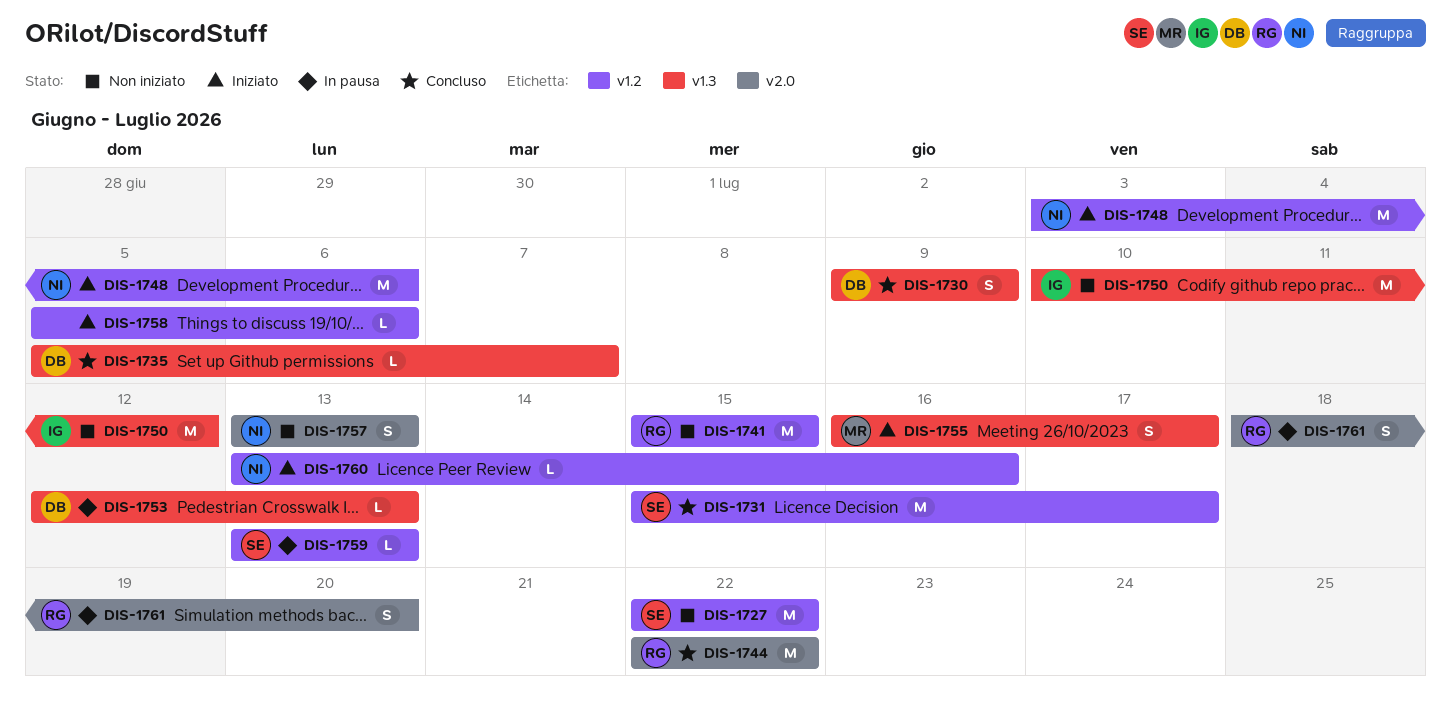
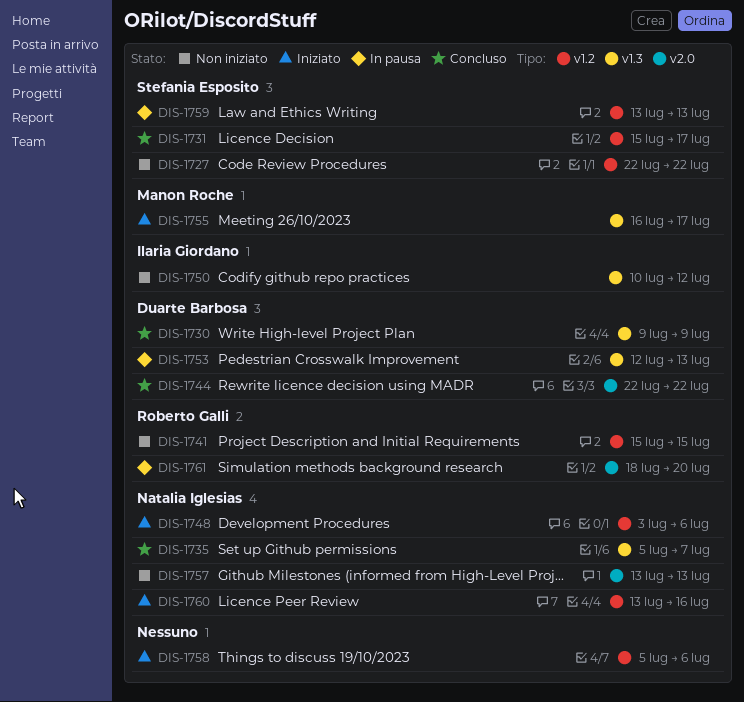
DIS-1735, owner: Duarte Barbosa -> Natalia Iglesias
DIS-1744, owner: Roberto Galli -> Duarte Barbosa

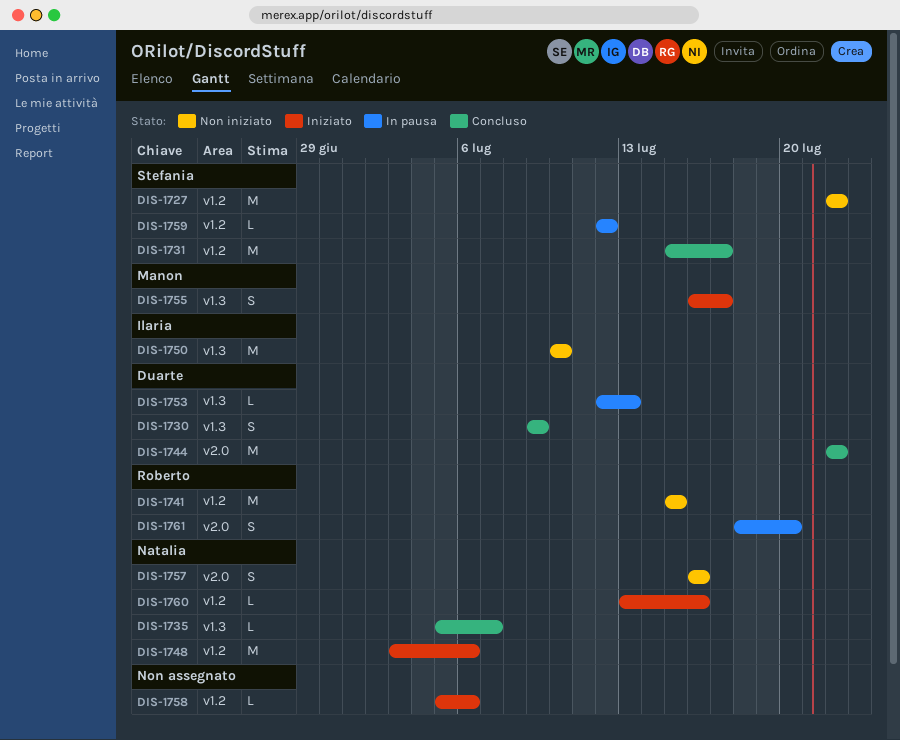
DIS-1750, due: Jul 12 -> Jul 10
DIS-1757, start: Jul 13 -> Jul 16
DIS-1757, due: Jul 13 -> Jul 16
DIS-1759, start: Jul 13 -> Jul 12
DIS-1759, due: Jul 13 -> Jul 12

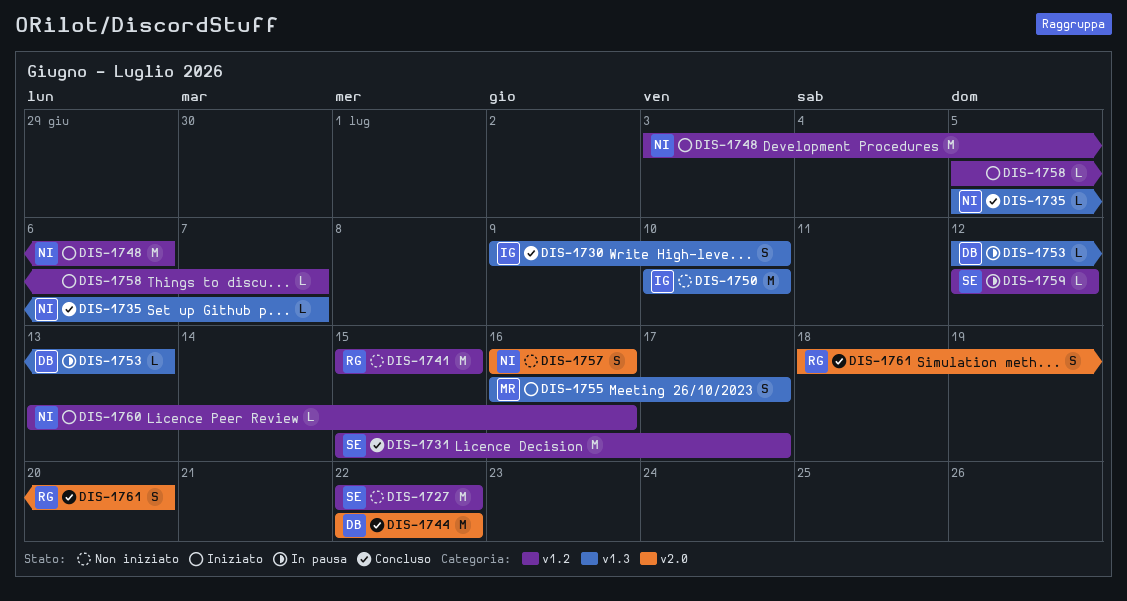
DIS-1730, owner: Duarte -> Ilaria
DIS-1730, due: Jul 9 -> Jul 10
DIS-1758, due: Jul 6 -> Jul 7
DIS-1761, status: In pausa -> Concluso

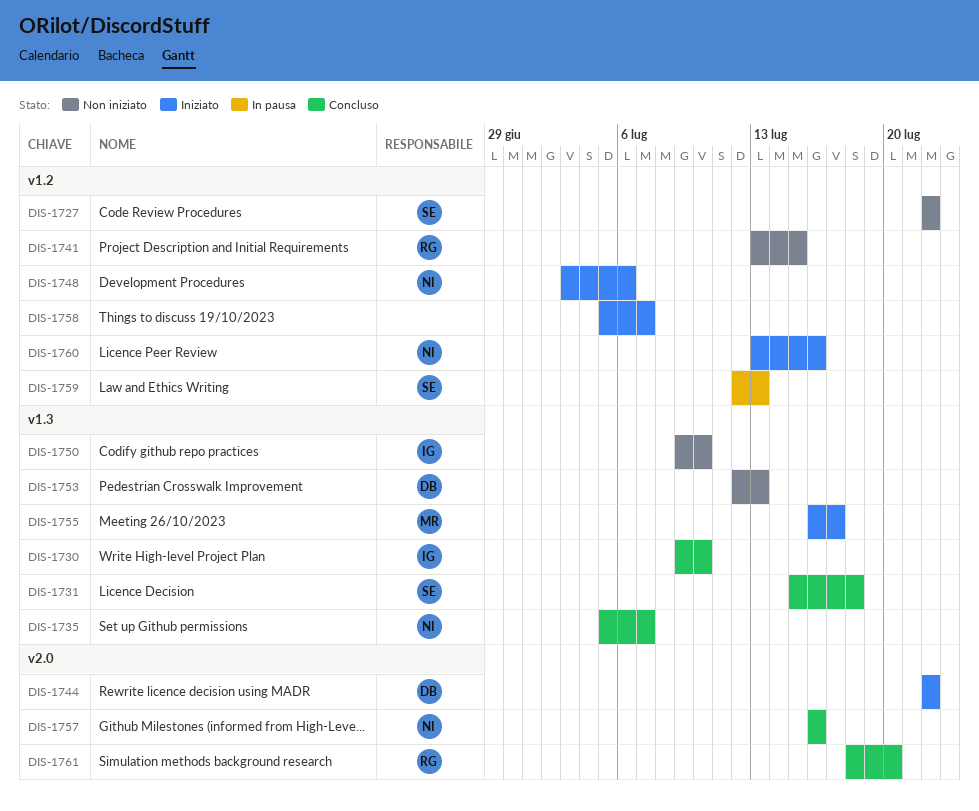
DIS-1731, label: v1.2 -> v1.3
DIS-1731, due: Jul 17 -> Jul 18
DIS-1741, start: Jul 15 -> Jul 13
DIS-1744, status: Concluso -> Iniziato
DIS-1750, start: Jul 10 -> Jul 9
DIS-1753, status: In pausa -> Non iniziato
DIS-1757, status: Non iniziato -> Concluso
DIS-1759, due: Jul 12 -> Jul 13

